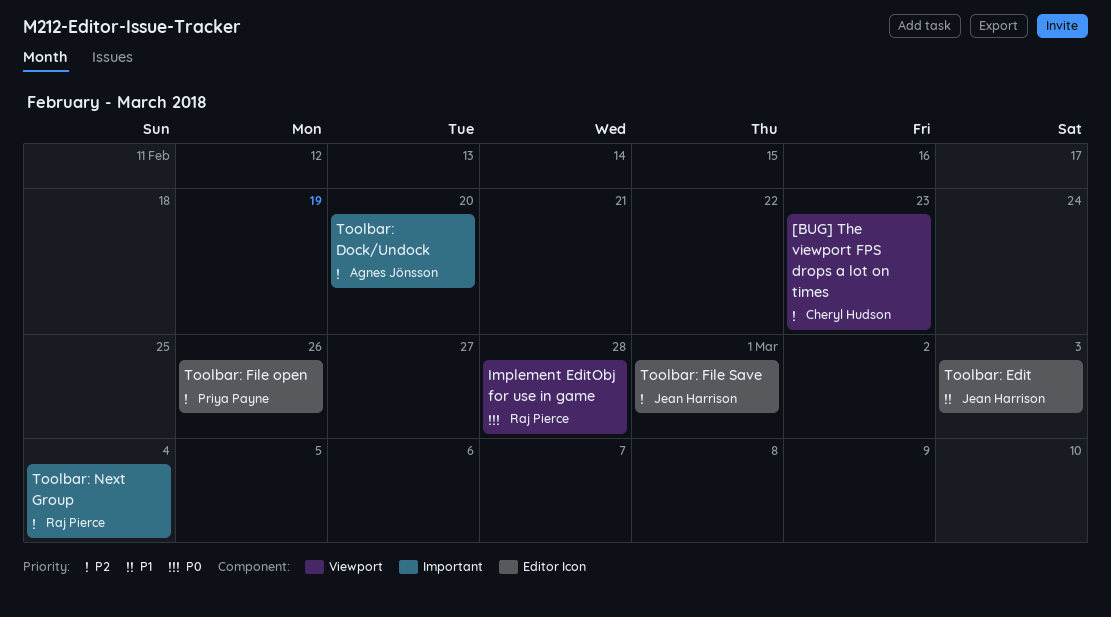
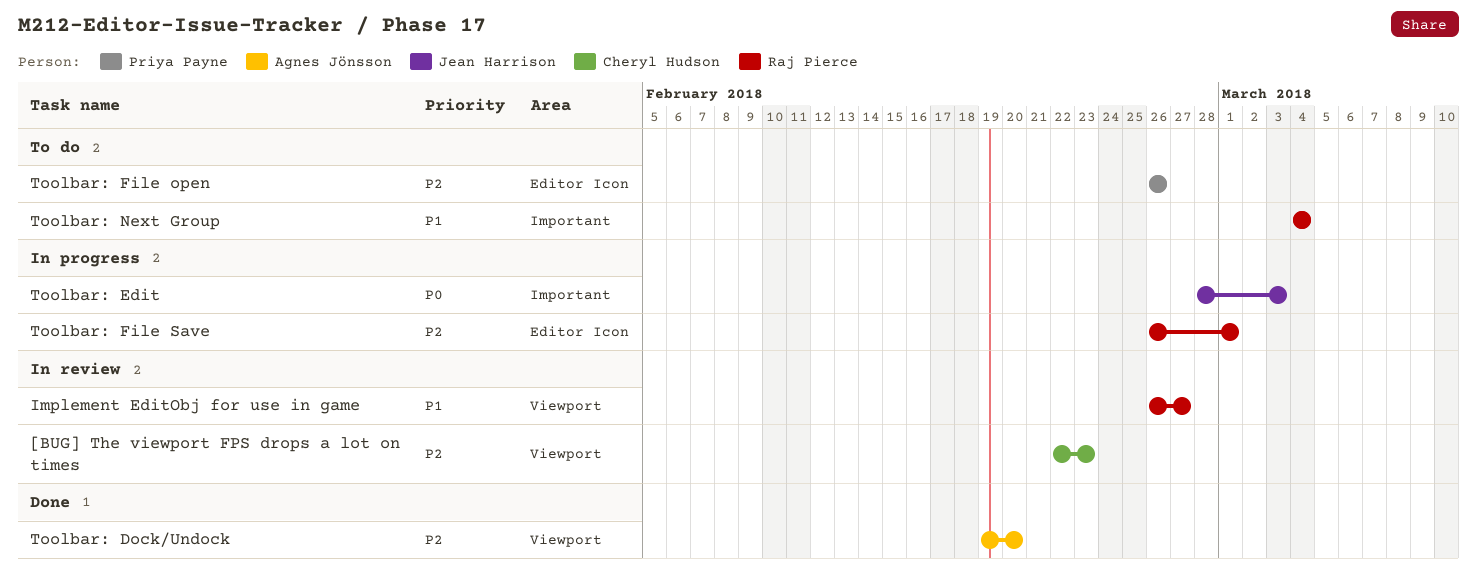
Implement EditObj for use in game, priority: P0 -> P1
Implement EditObj for use in game, due: Feb 28 -> Feb 27
Toolbar: Dock/Undock, label: Important -> Viewport
Toolbar: Edit, priority: P1 -> P0
Toolbar: Edit, label: Editor Icon -> Important
Toolbar: File Save, owner: Jean Harrison -> Raj Pierce
Toolbar: Next Group, priority: P2 -> P1

